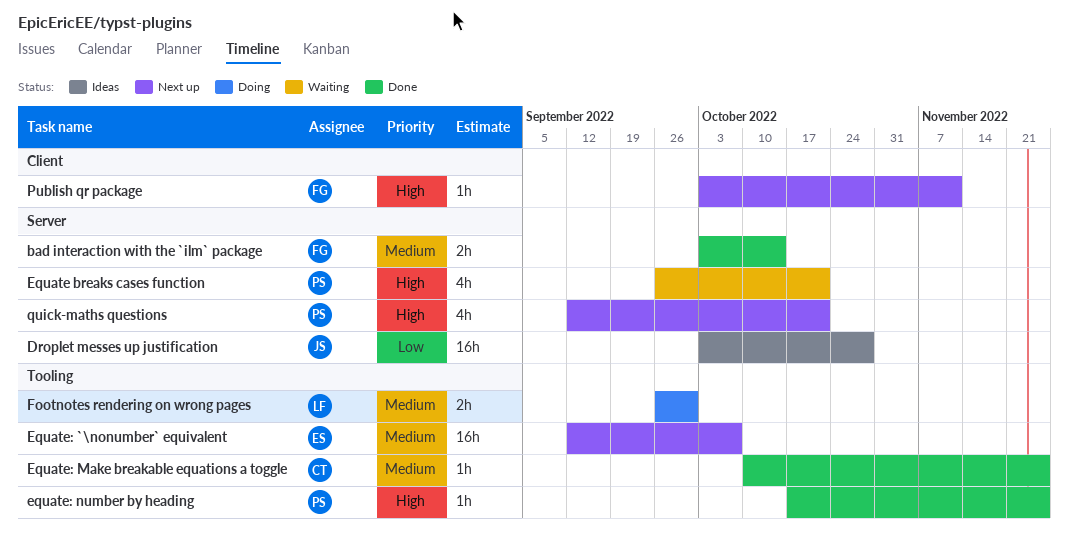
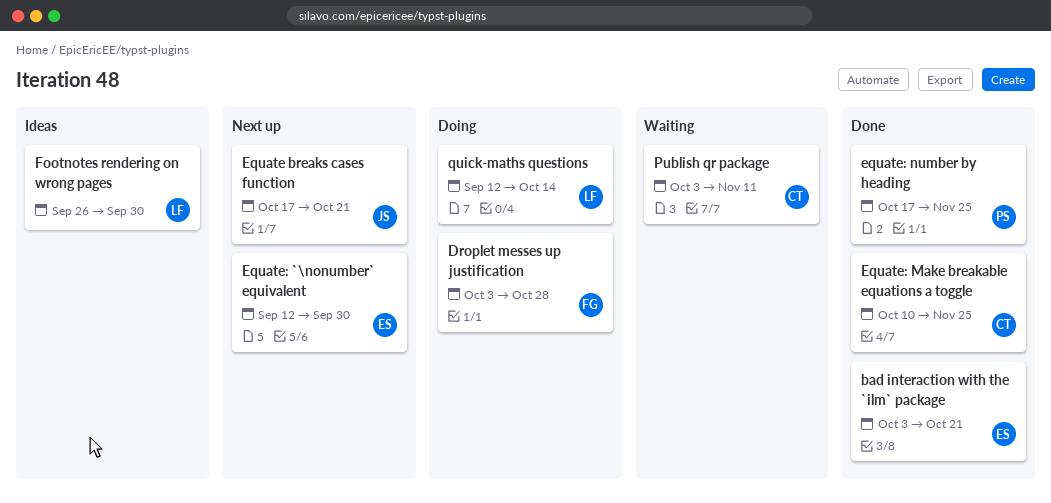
bad interaction with the `ilm` package, owner: FG -> ES
bad interaction with the `ilm` package, due: Oct 14 -> Oct 21
Droplet messes up justification, status: Ideas -> Doing
Droplet messes up justification, owner: JS -> FG
Equate breaks cases function, status: Waiting -> Next up
Equate breaks cases function, owner: PS -> JS
Equate breaks cases function, start: Sep 26 -> Oct 17
Equate: `\nonumber` equivalent, due: Oct 7 -> Sep 30
Footnotes rendering on wrong pages, status: Doing -> Ideas
Publish qr package, status: Next up -> Waiting
Publish qr package, owner: FG -> CT
quick-maths questions, status: Next up -> Doing
quick-maths questions, owner: PS -> LF
quick-maths questions, due: Oct 21 -> Oct 14

